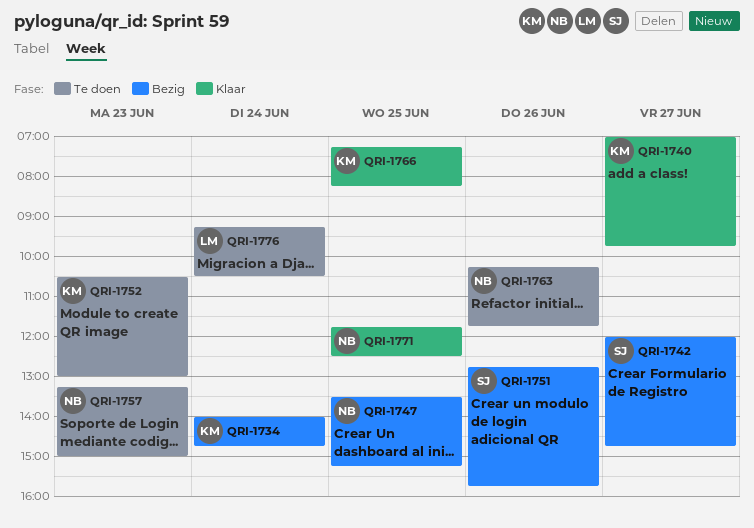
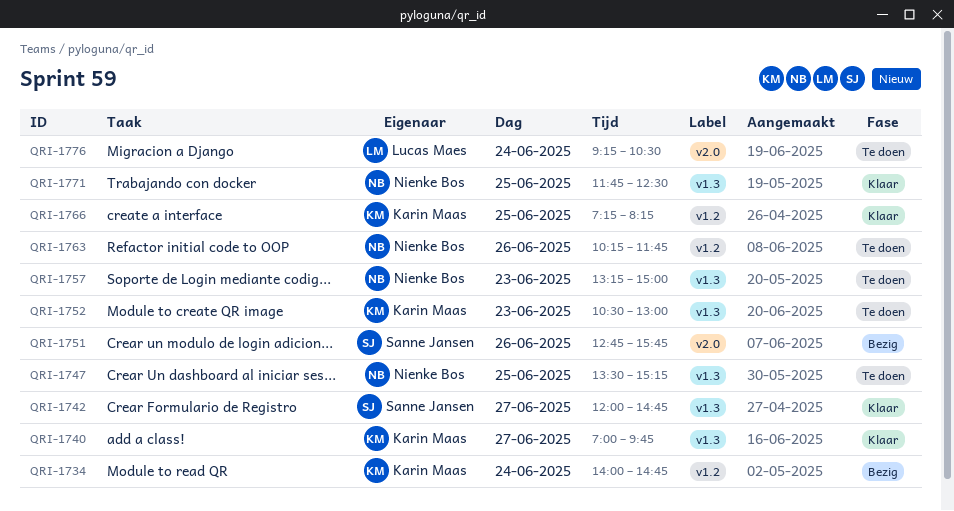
QRI-1742, status: Bezig -> Klaar
QRI-1747, status: Bezig -> Te doen

